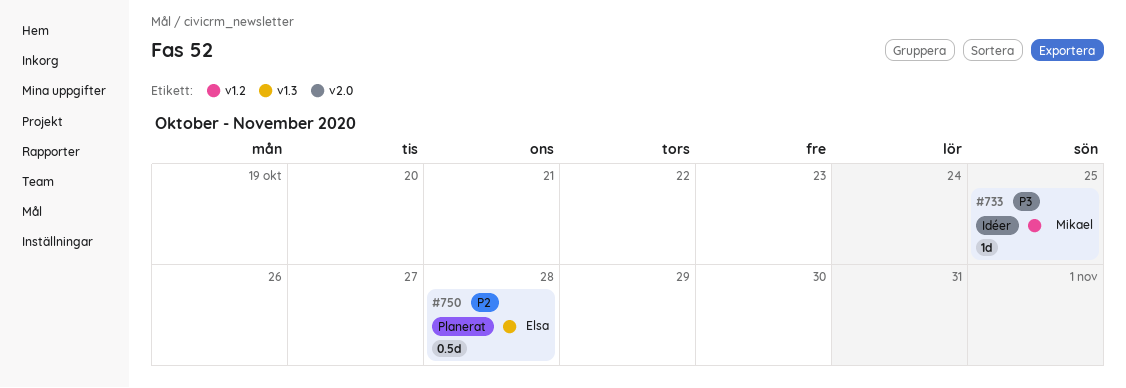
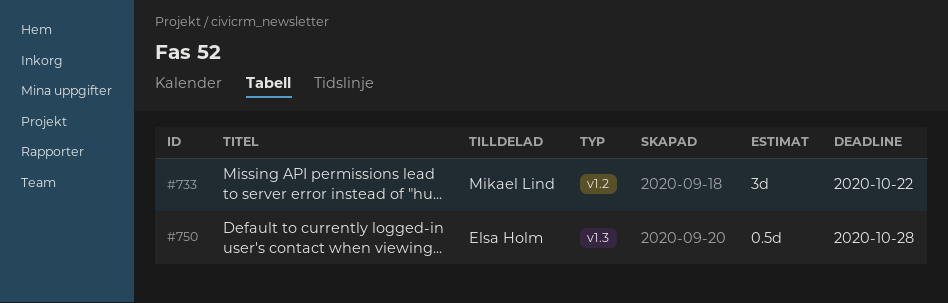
#733, estimate: 1d -> 3d
#733, due: Oct 25 -> Oct 22

